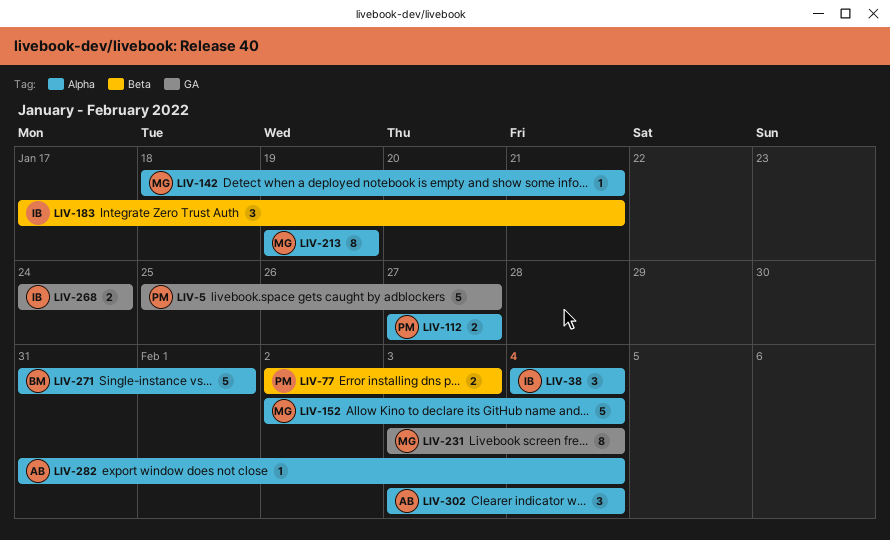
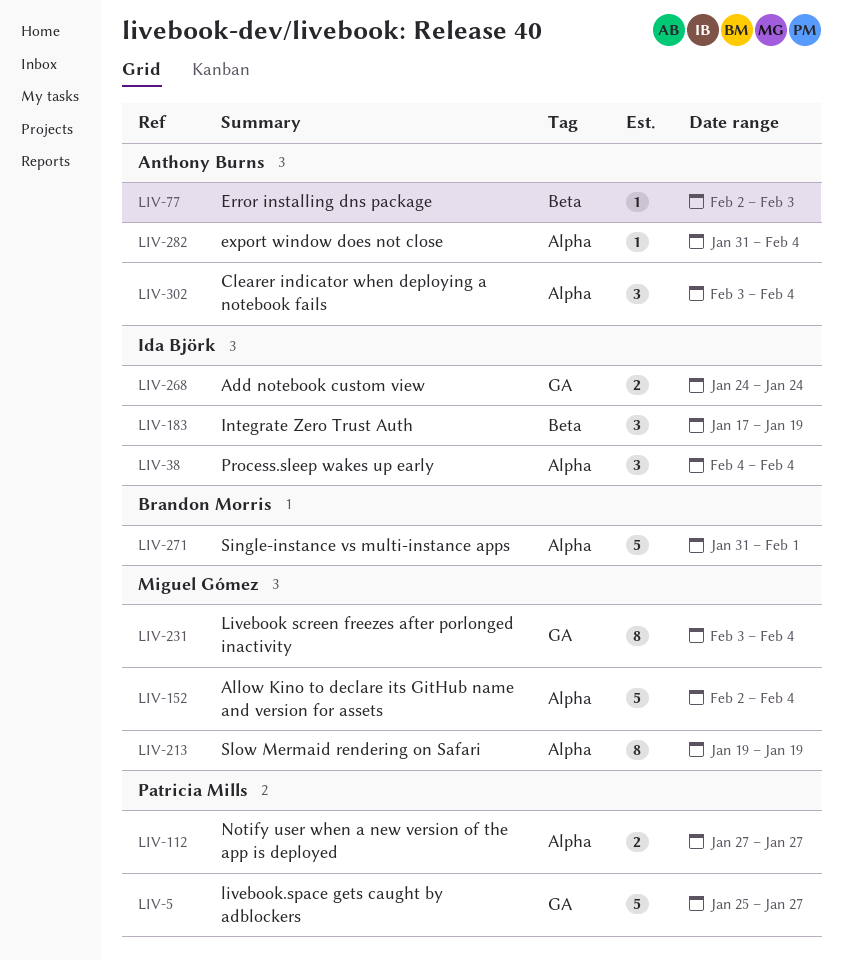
LIV-77, owner: Patricia Mills -> Anthony Burns
LIV-77, estimate: 2 -> 1
LIV-142: present -> none
LIV-183, due: Jan 21 -> Jan 19

